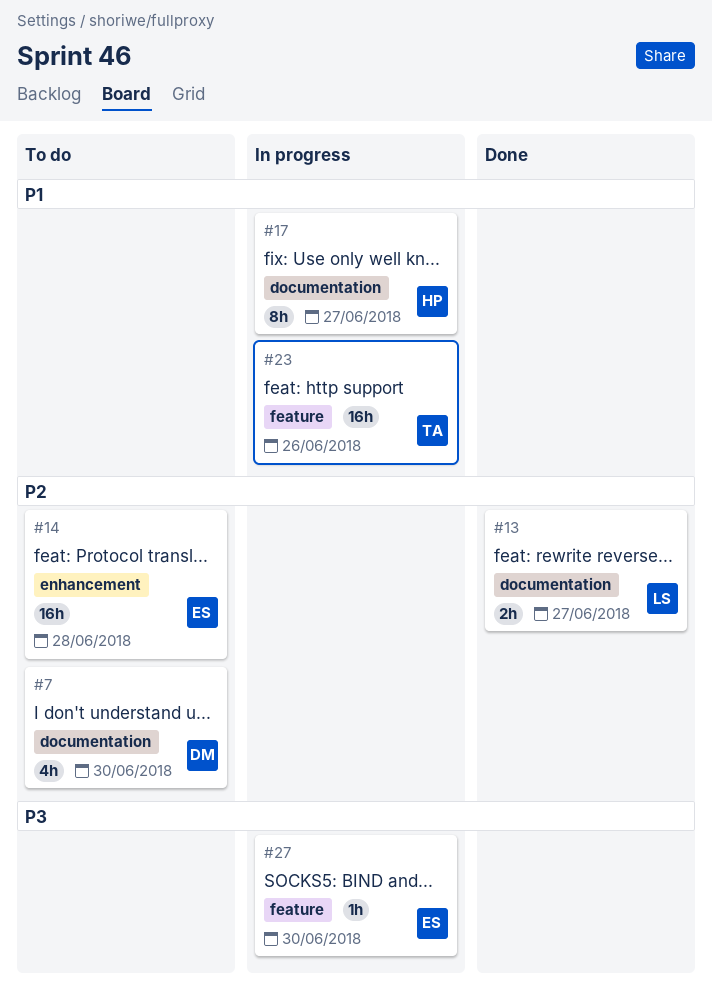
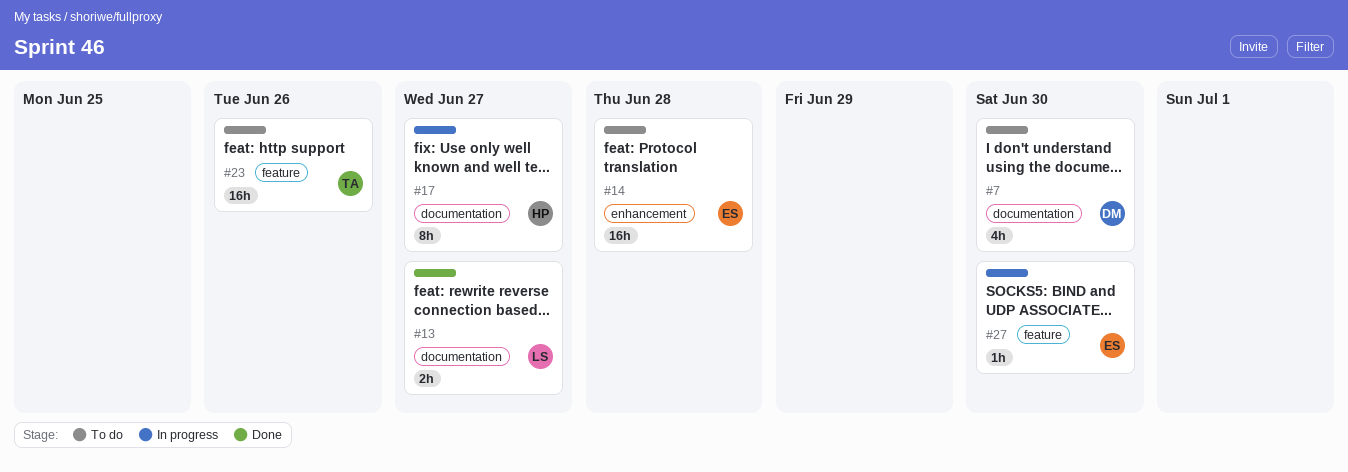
#23, status: In progress -> To do

